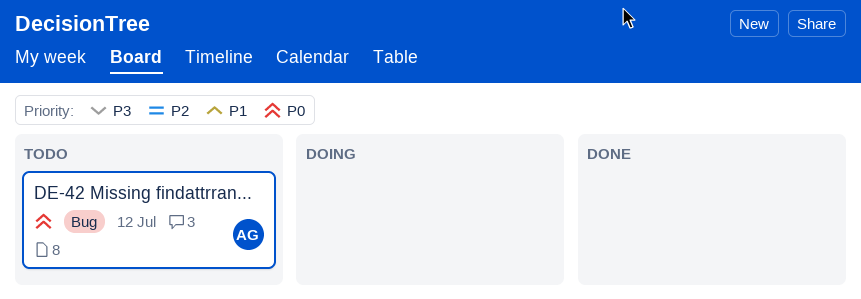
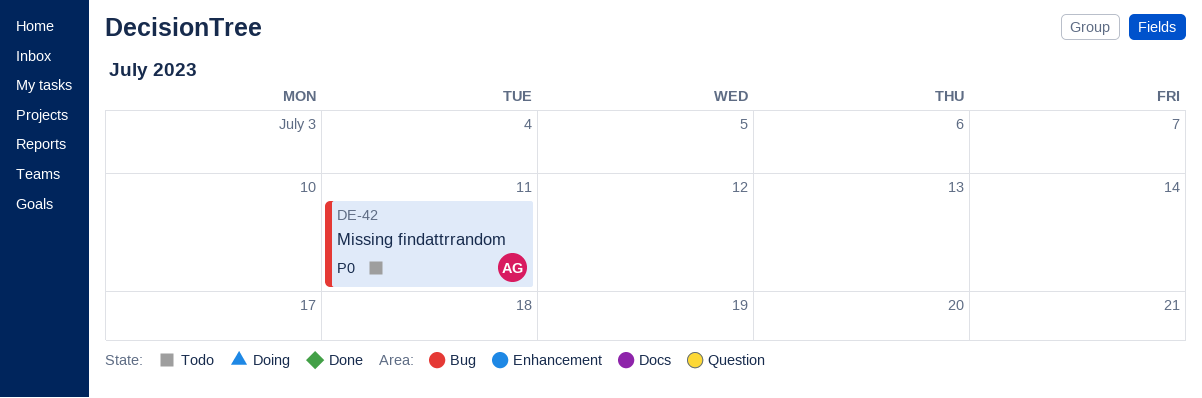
DE-42, due: Jul 12 -> Jul 11

